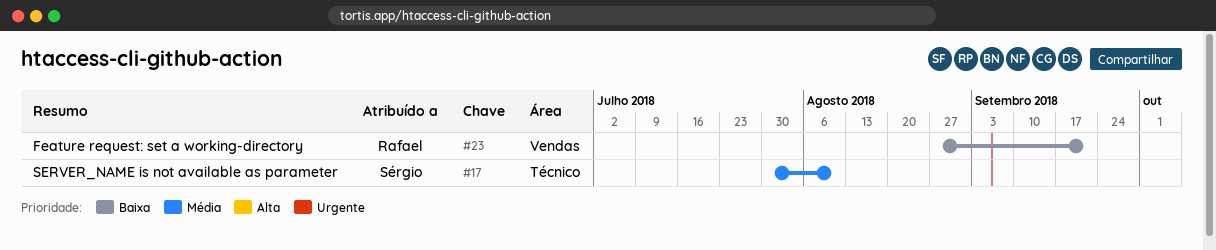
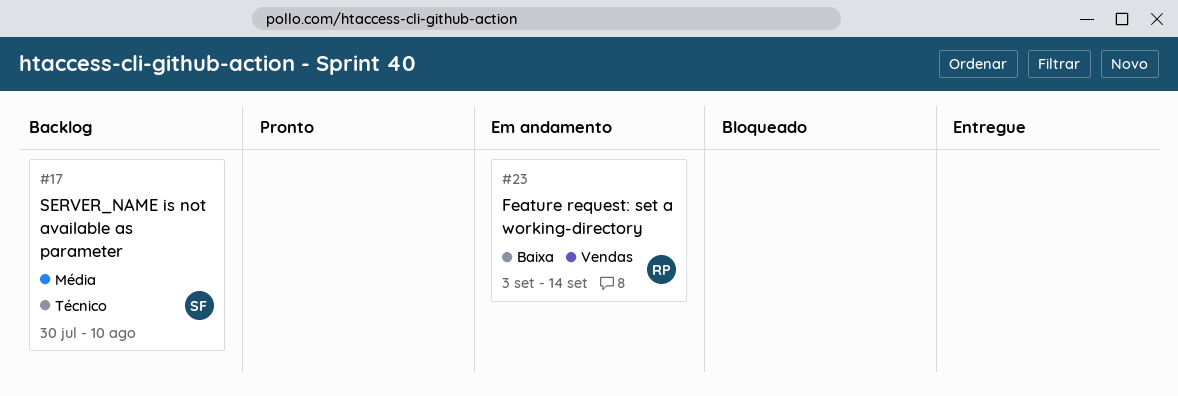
#23, start: Aug 27 -> Sep 3
#23, due: Sep 21 -> Sep 14

